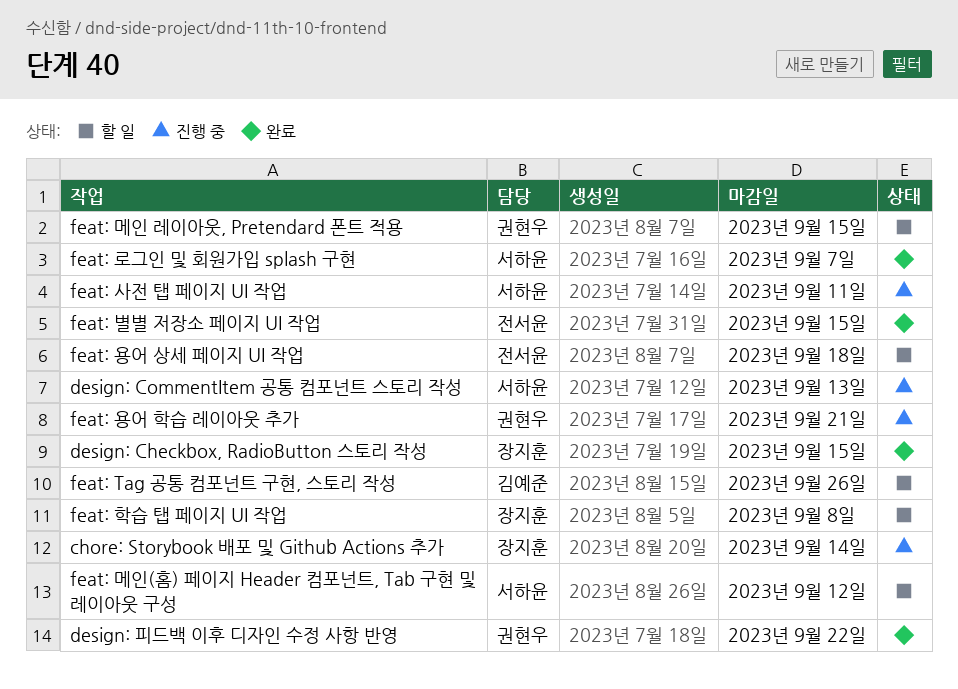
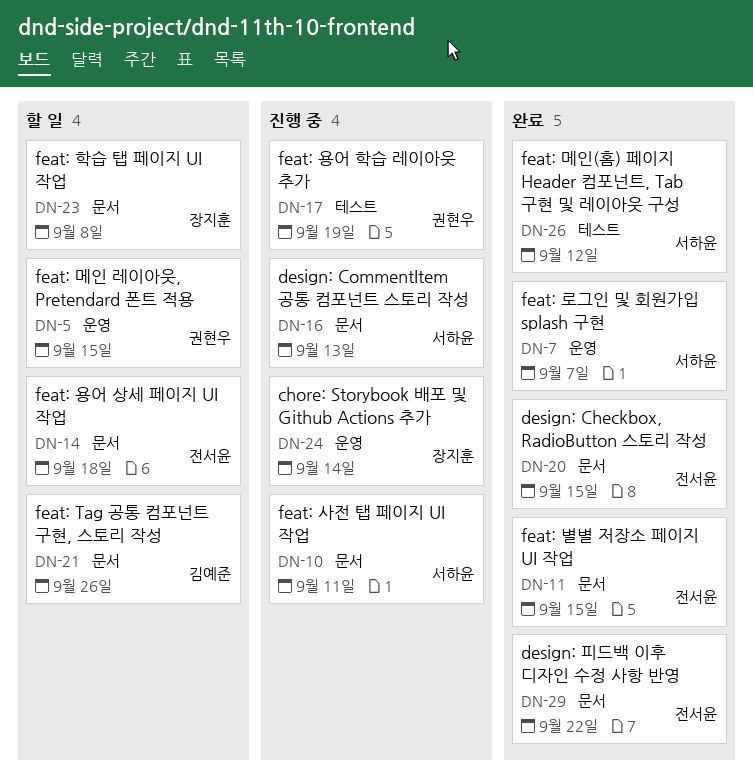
design: Checkbox, RadioButton 스토리 작성, owner: 장지훈 -> 전서윤
design: 피드백 이후 디자인 수정 사항 반영, owner: 권현우 -> 전서윤
feat: 메인(홈) 페이지 Header 컴포넌트, Tab 구현 및 레이아웃 구성, status: 할 일 -> 완료
feat: 용어 학습 레이아웃 추가, due: Sep 21 -> Sep 19

